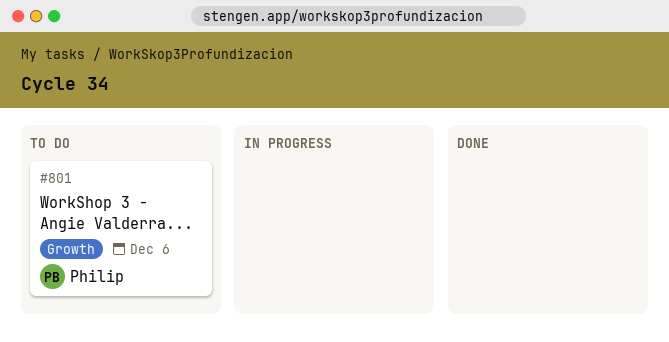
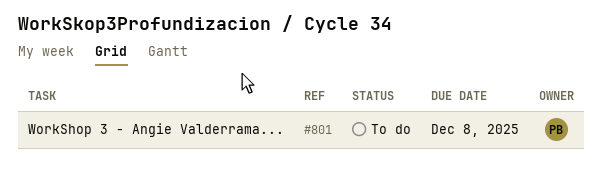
#801, due: Dec 6 -> Dec 8

